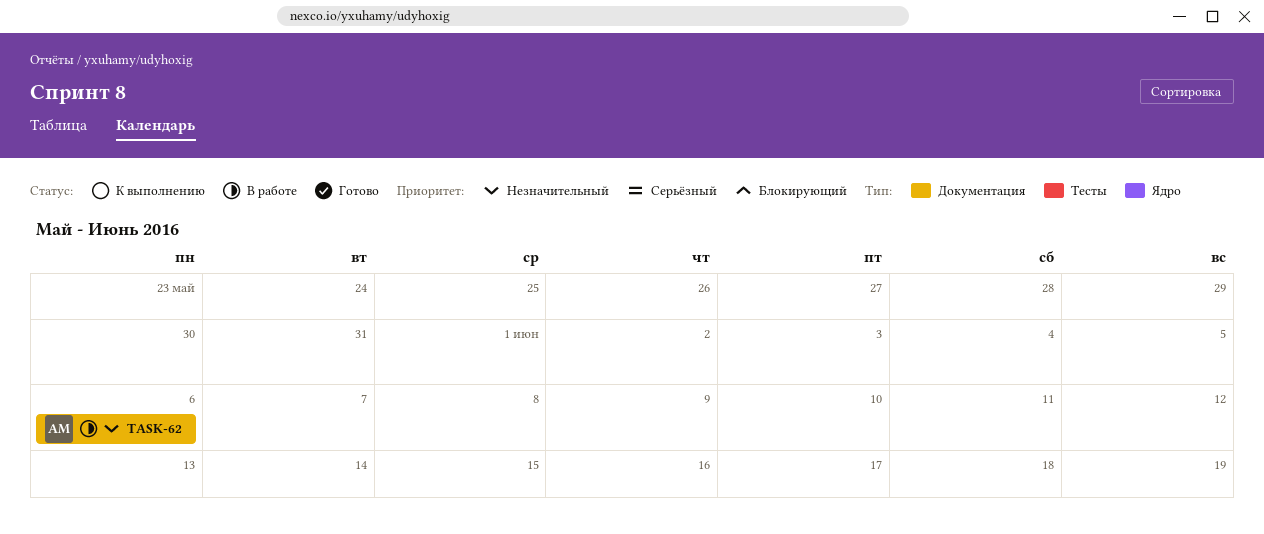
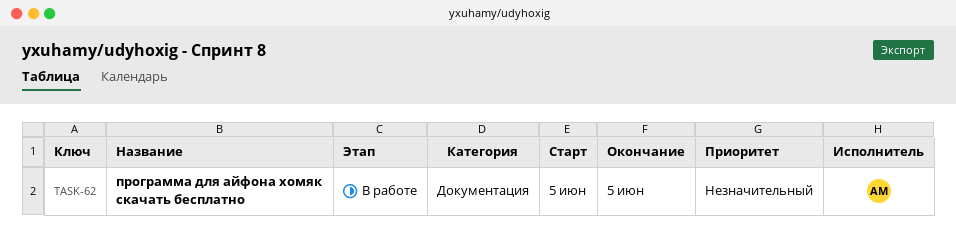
TASK-62, start: Jun 6 -> Jun 5
TASK-62, due: Jun 6 -> Jun 5

